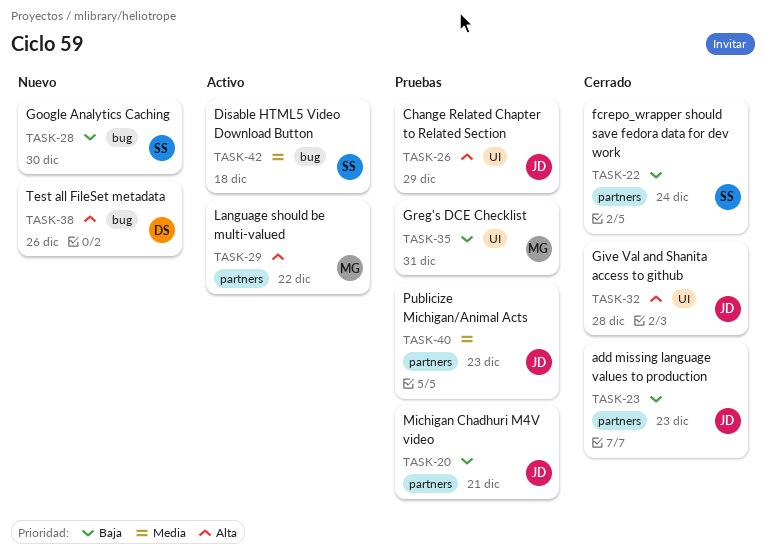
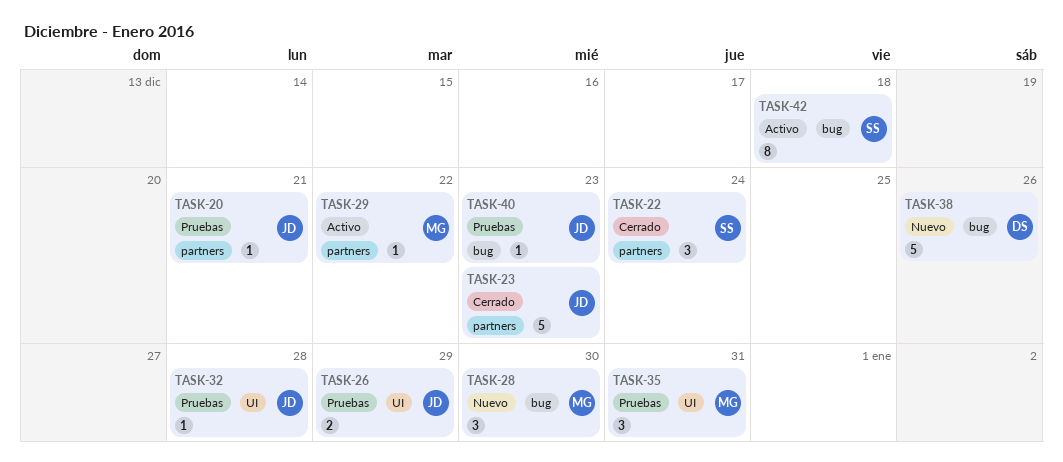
TASK-28, owner: SS -> MG
TASK-32, status: Cerrado -> Pruebas
TASK-40, label: partners -> bug

